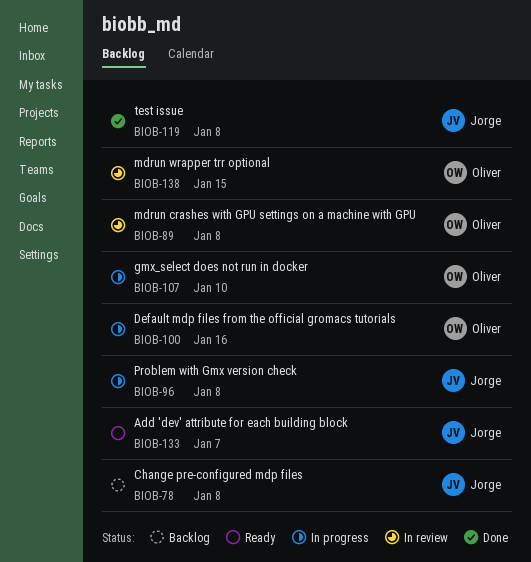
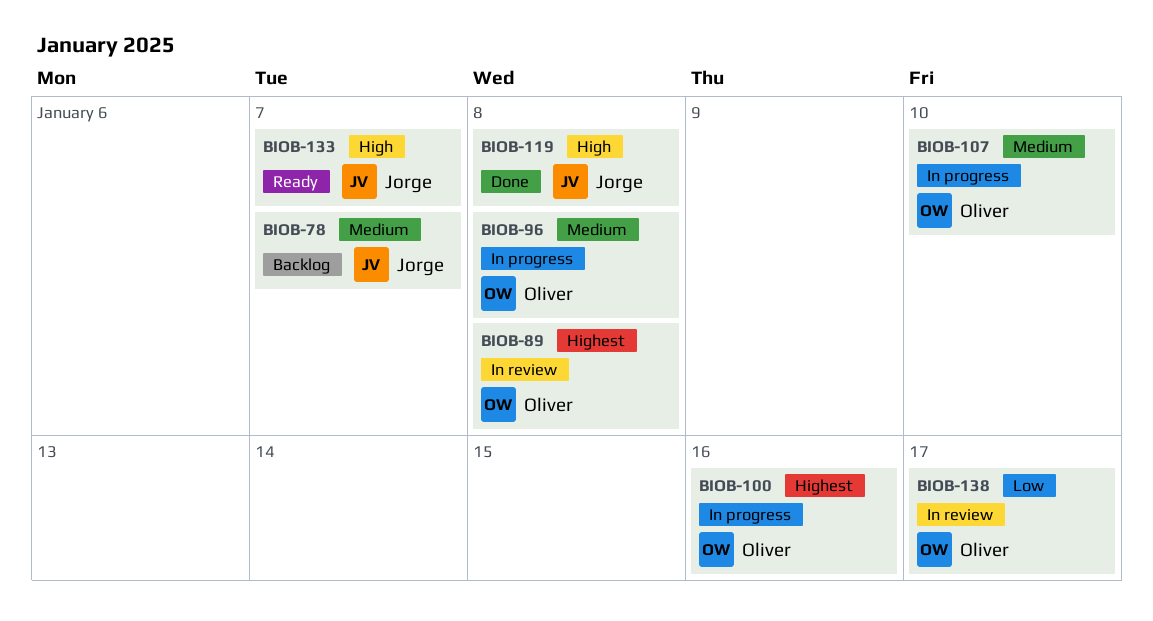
BIOB-78, due: Jan 8 -> Jan 7
BIOB-96, owner: Jorge -> Oliver
BIOB-138, due: Jan 15 -> Jan 17

